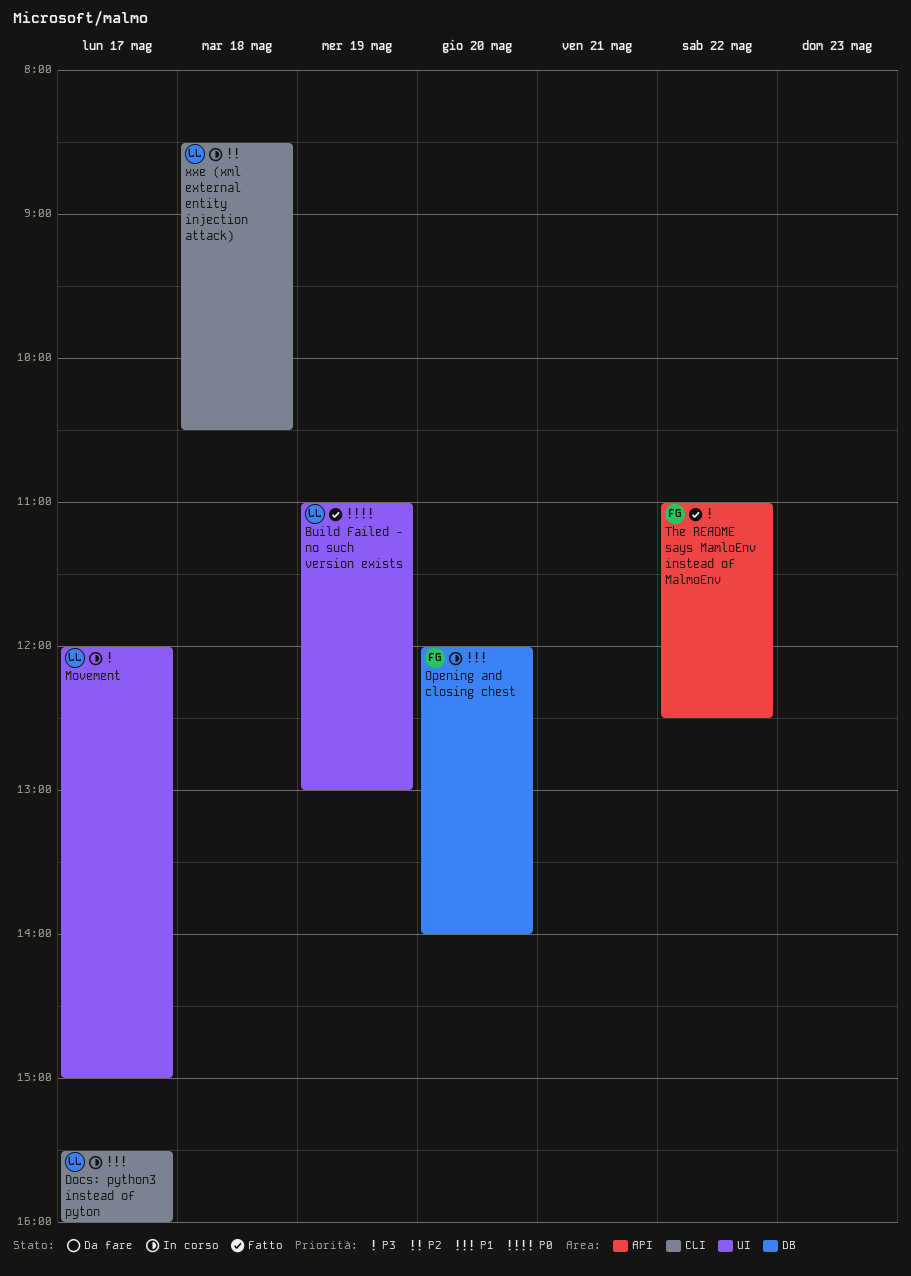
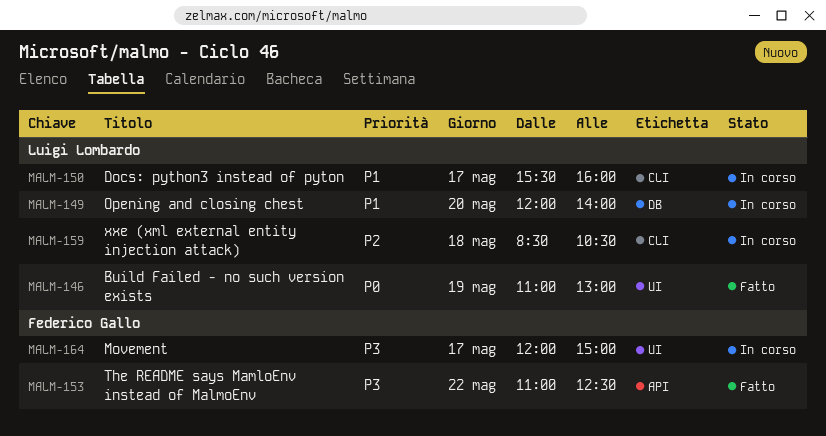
Movement, owner: Luigi Lombardo -> Federico Gallo
Opening and closing chest, owner: Federico Gallo -> Luigi Lombardo

